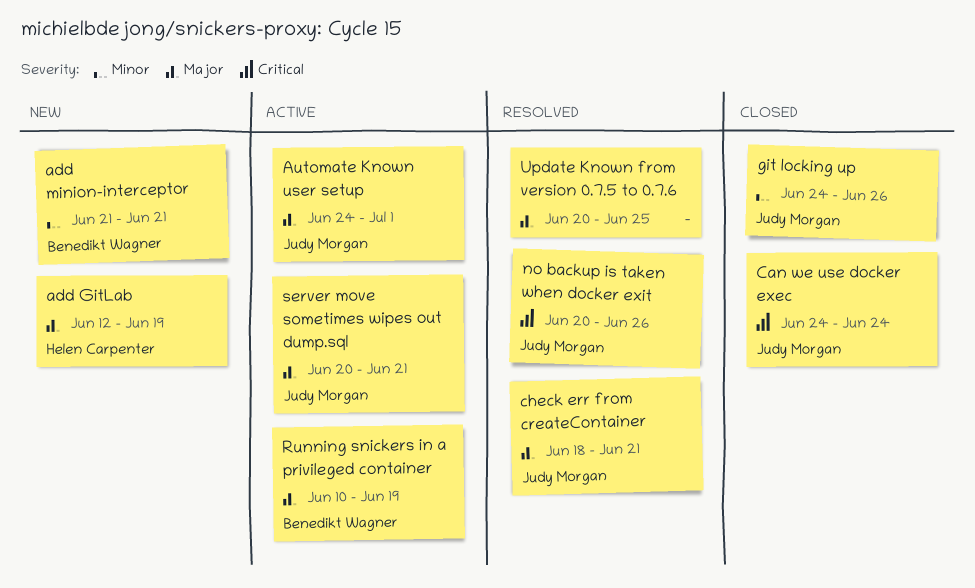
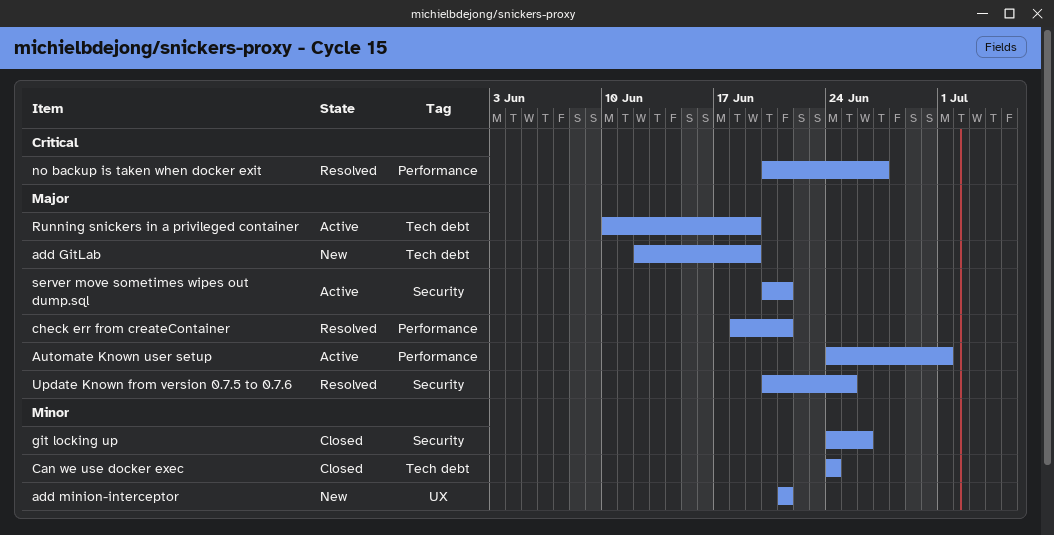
Can we use docker exec, priority: Critical -> Minor
no backup is taken when docker exit, due: Jun 26 -> Jun 27

